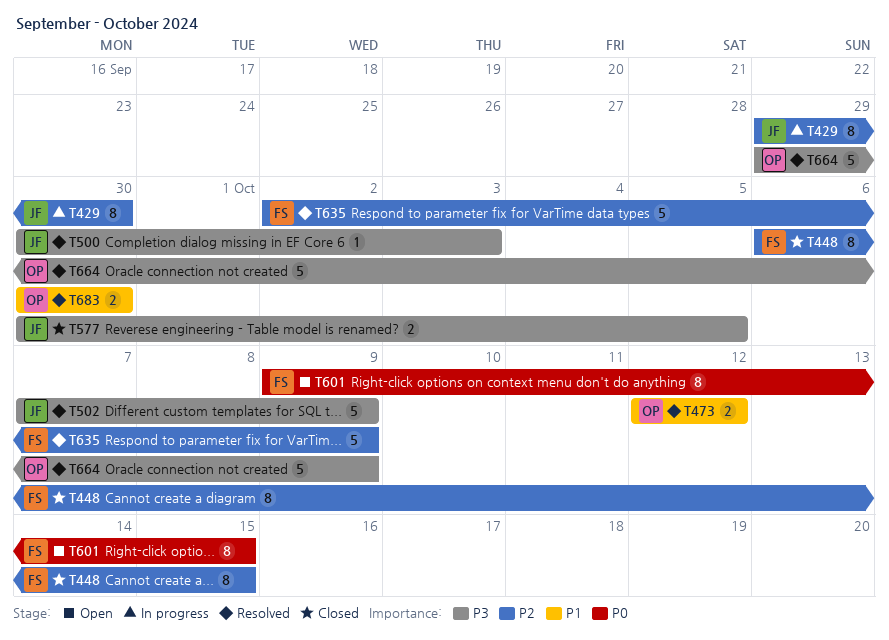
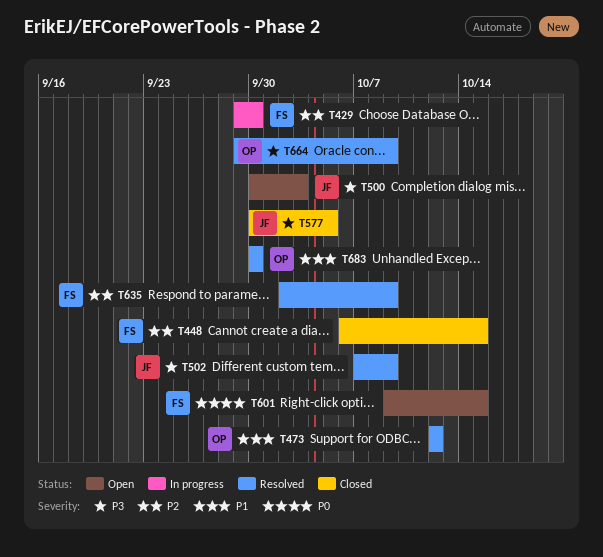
T429, owner: JF -> FS
T500, status: Resolved -> Open

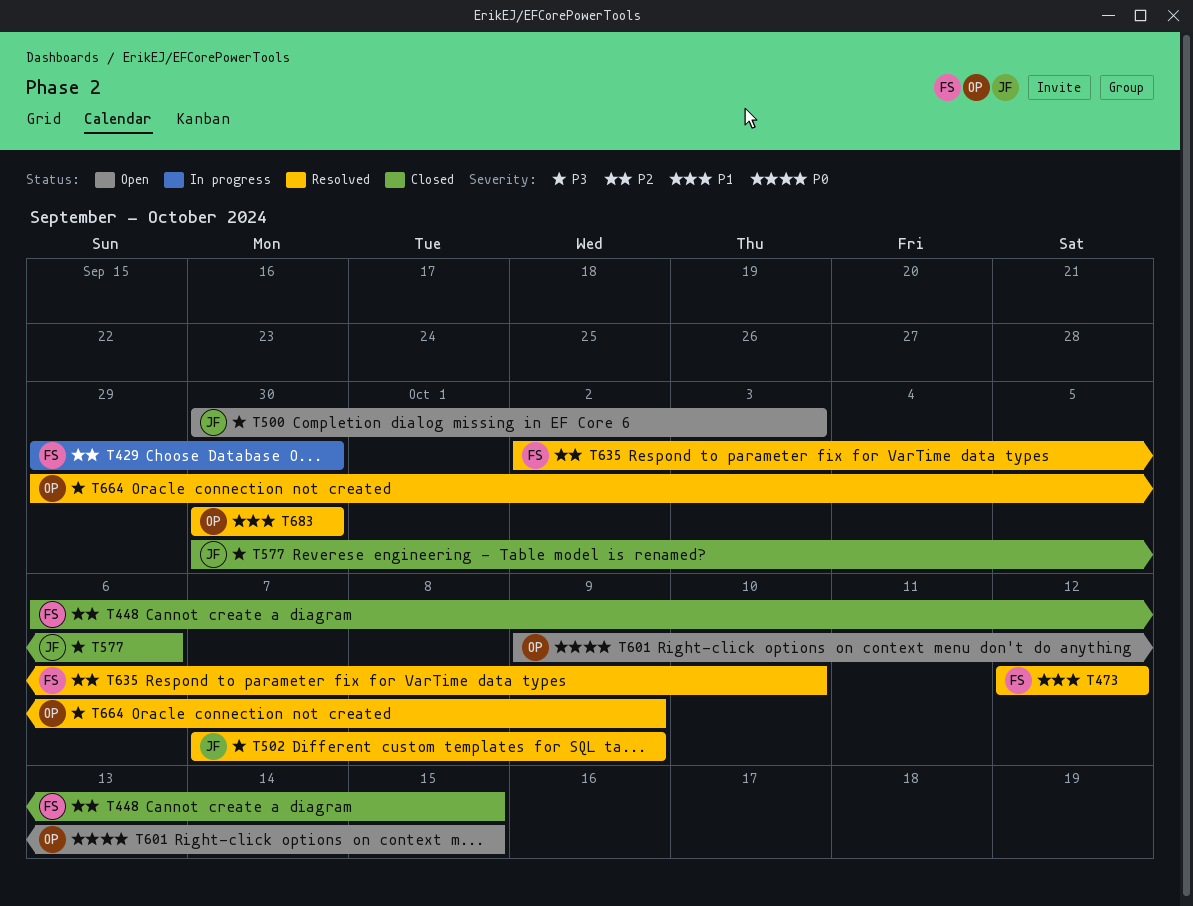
T473, owner: OP -> FS
T577, due: Oct 5 -> Oct 6
T601, owner: FS -> OP
T635, due: Oct 9 -> Oct 10

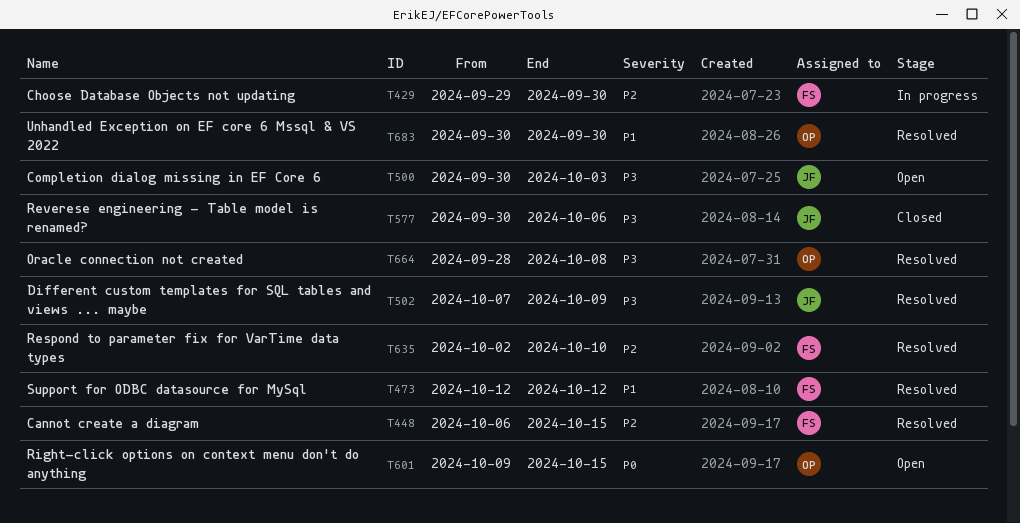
T448, status: Closed -> Resolved
T664, start: Sep 29 -> Sep 28
T664, due: Oct 9 -> Oct 8

